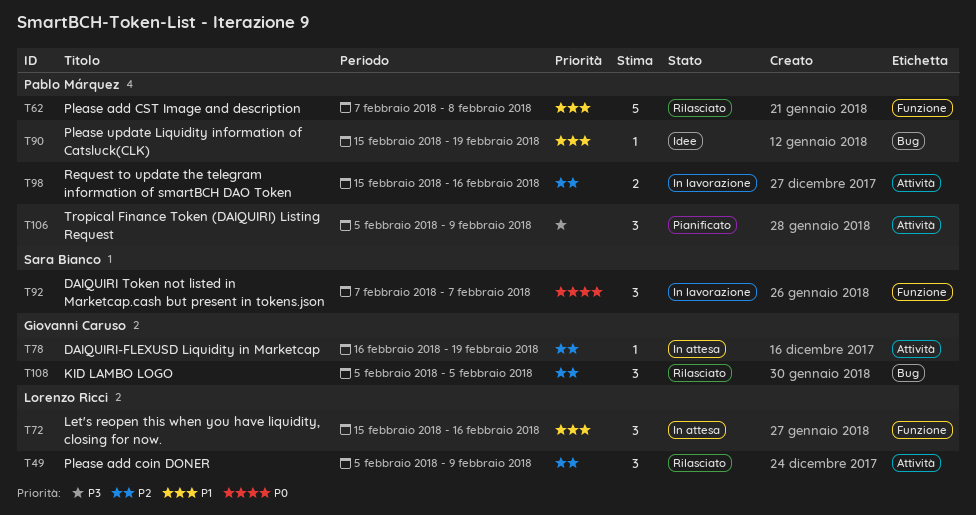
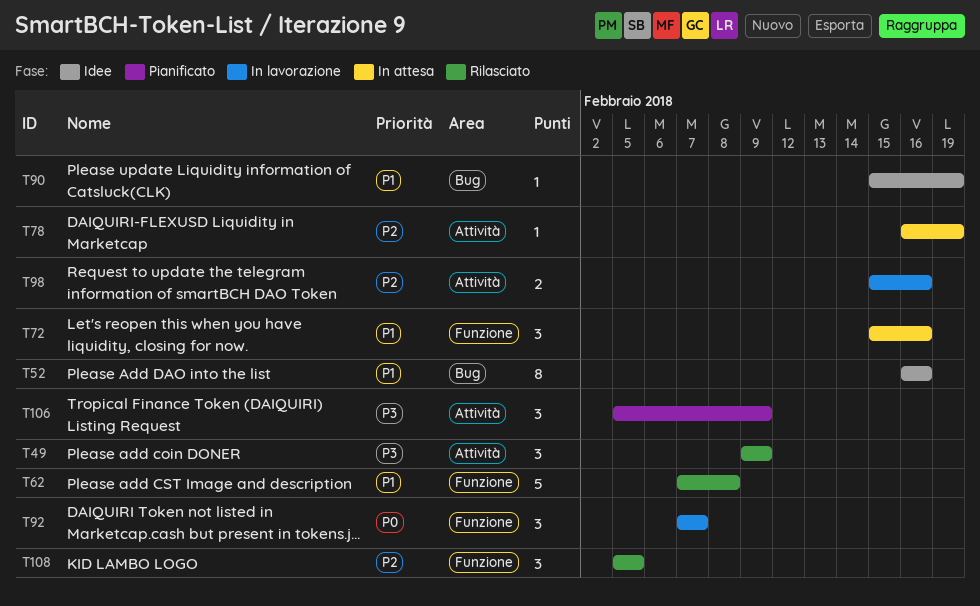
T49, priority: P2 -> P3
T49, start: Feb 5 -> Feb 9
T52: none -> present
T108, label: Bug -> Funzione

